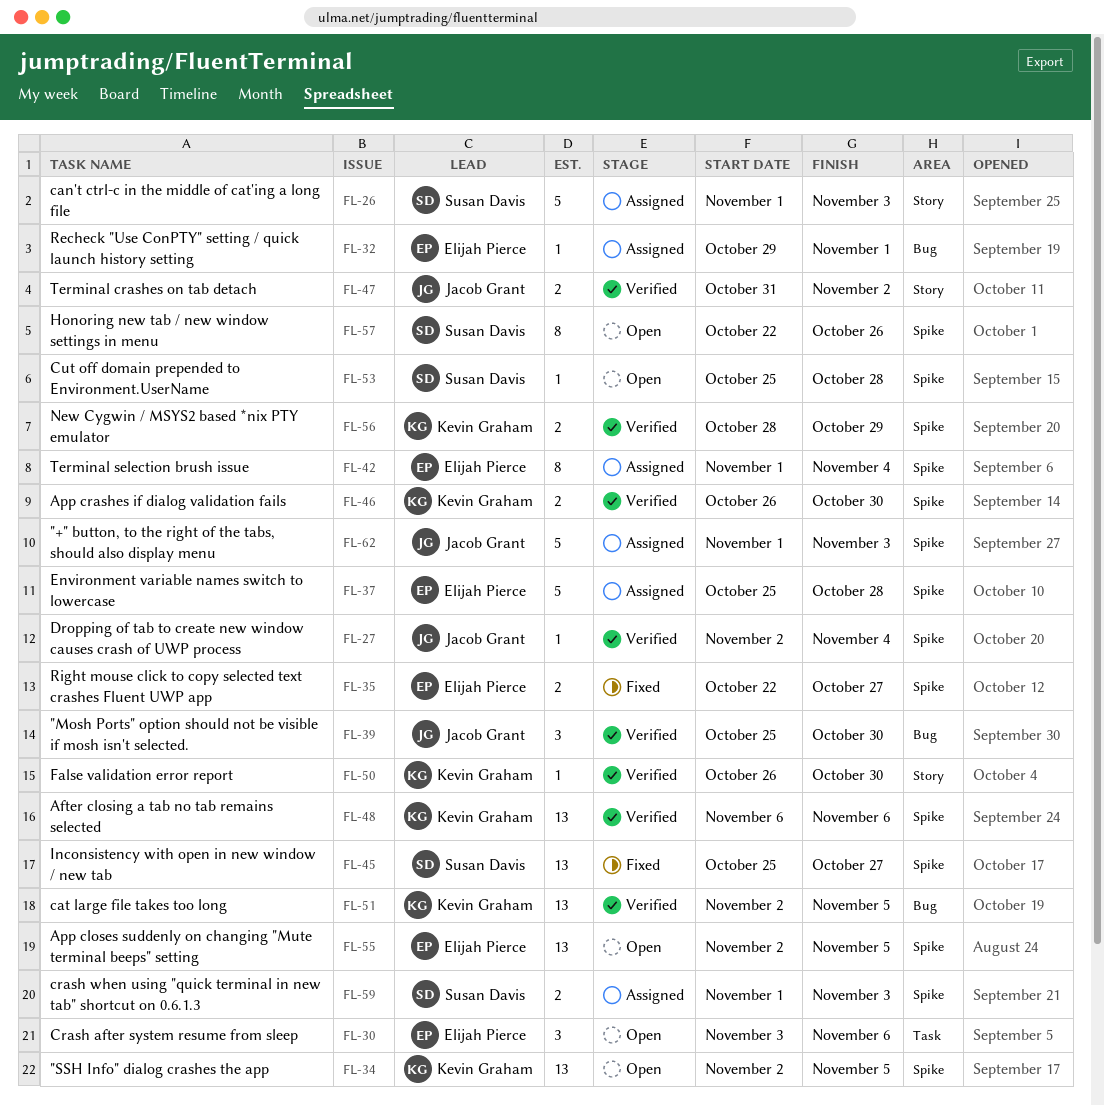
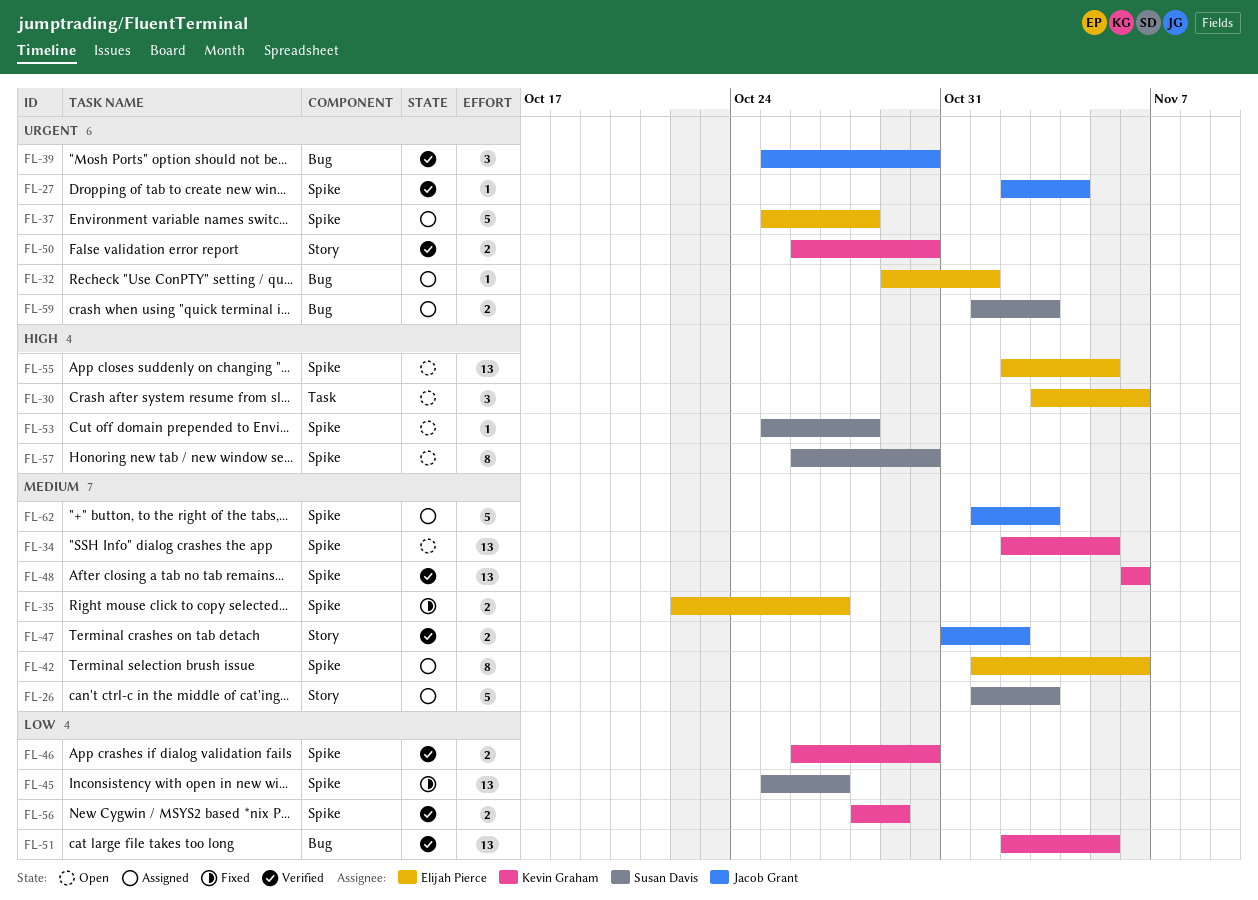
FL-42, due: Nov 4 -> Nov 6
FL-50, estimate: 1 -> 2
FL-57, start: Oct 22 -> Oct 26
FL-57, due: Oct 26 -> Oct 30
FL-59, label: Spike -> Bug

